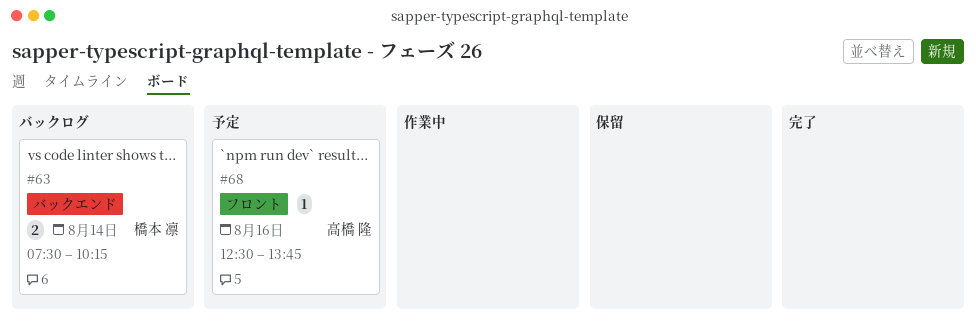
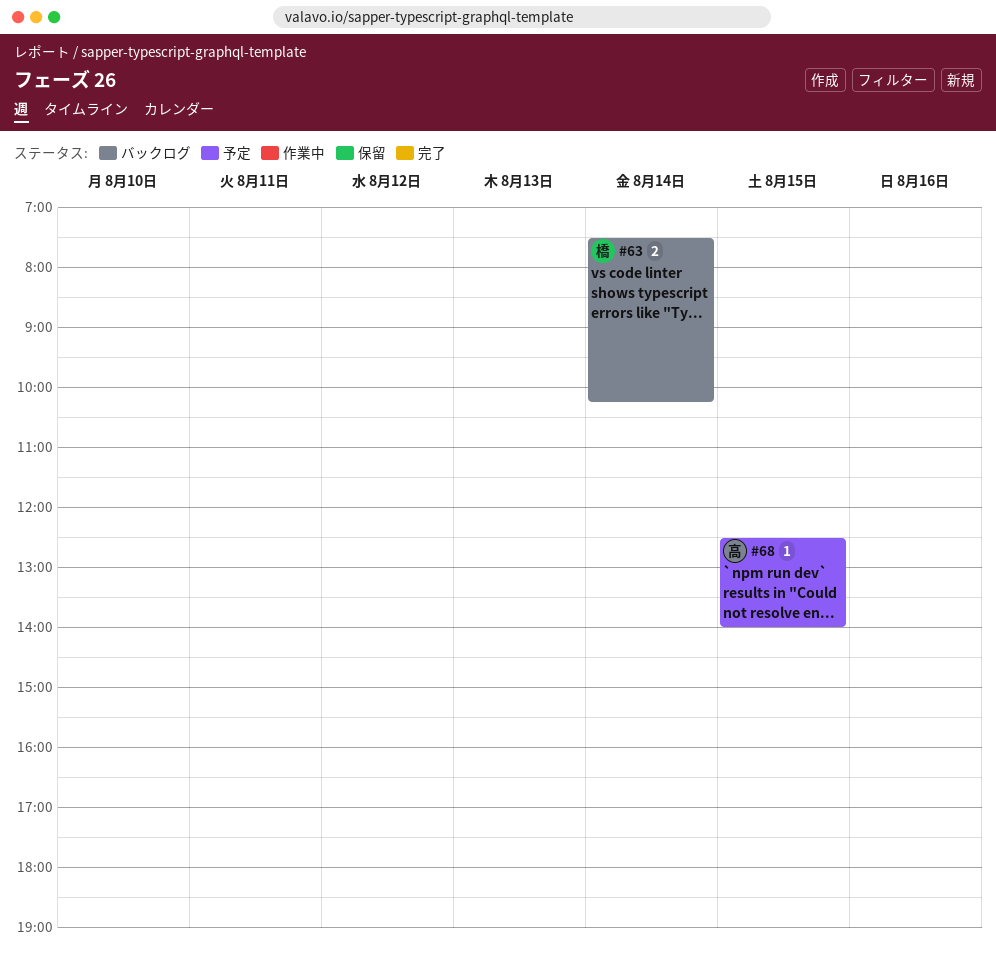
#68, day: Aug 16 -> Aug 15
#68, ends: 13:45 -> 14:00

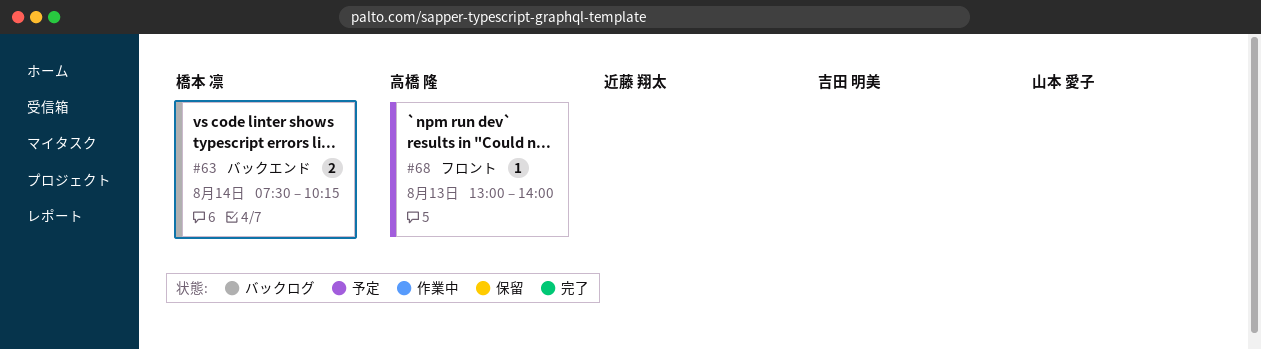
#68, day: Aug 15 -> Aug 13
#68, begins: 12:30 -> 13:00

